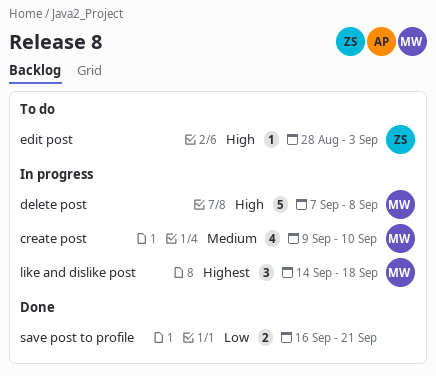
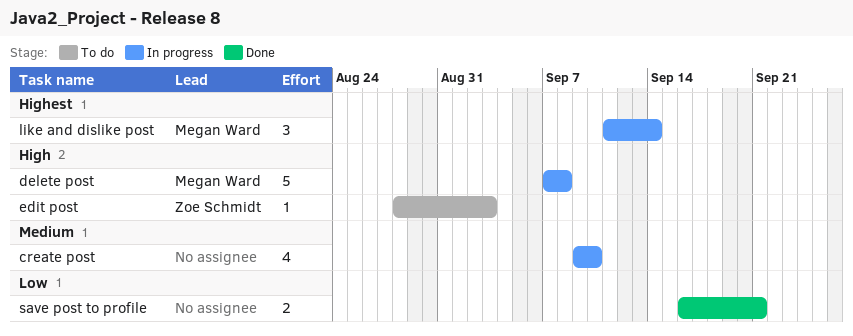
create post, owner: Megan Ward -> none
like and dislike post, start: Sep 14 -> Sep 11
like and dislike post, due: Sep 18 -> Sep 14

